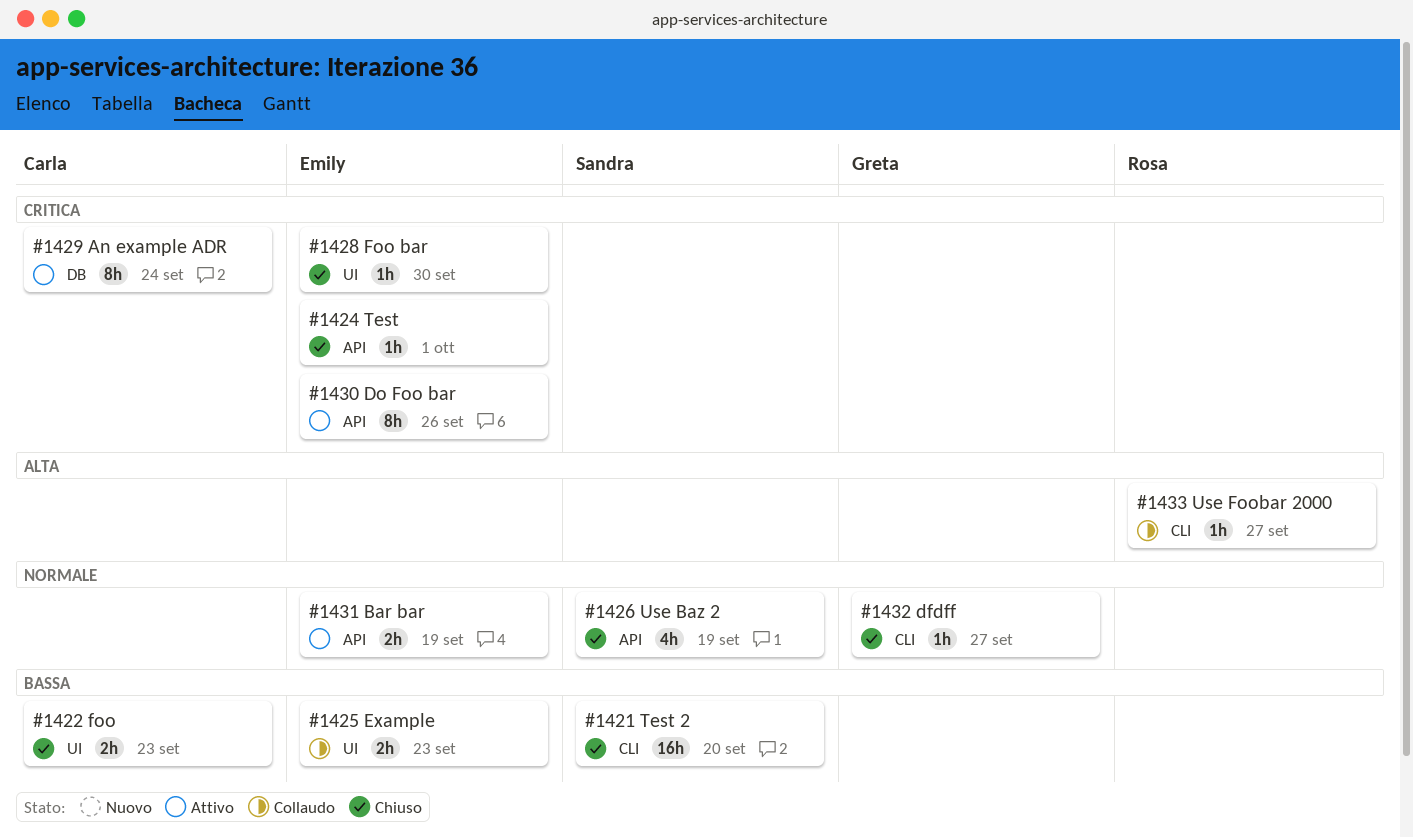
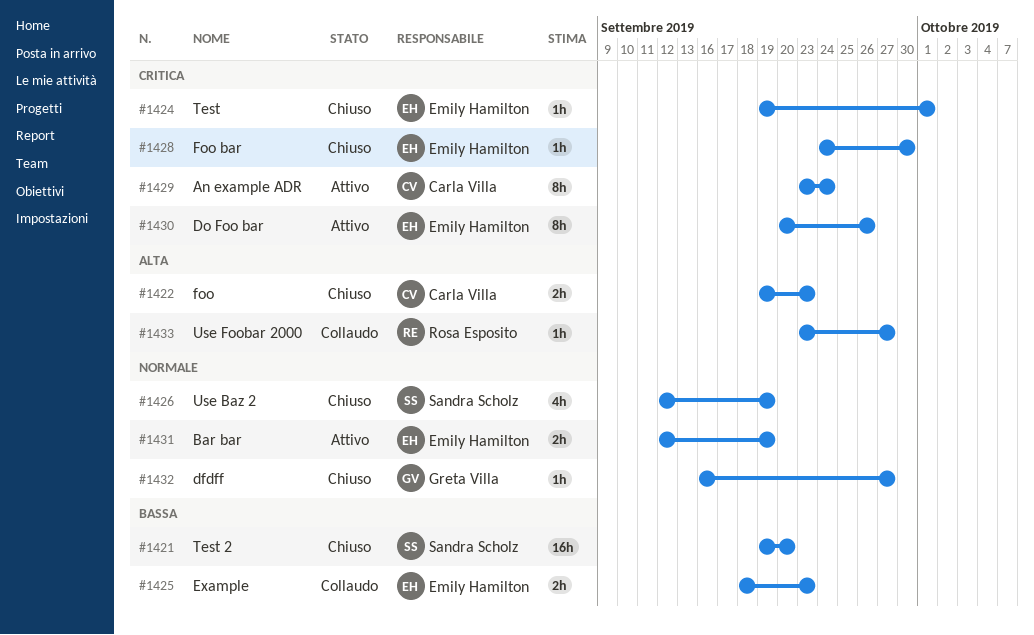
#1422, priority: Bassa -> Alta

